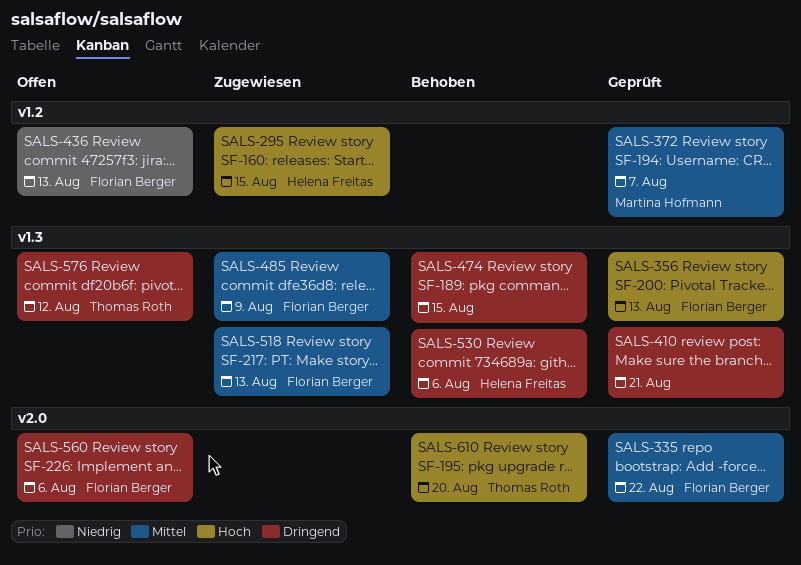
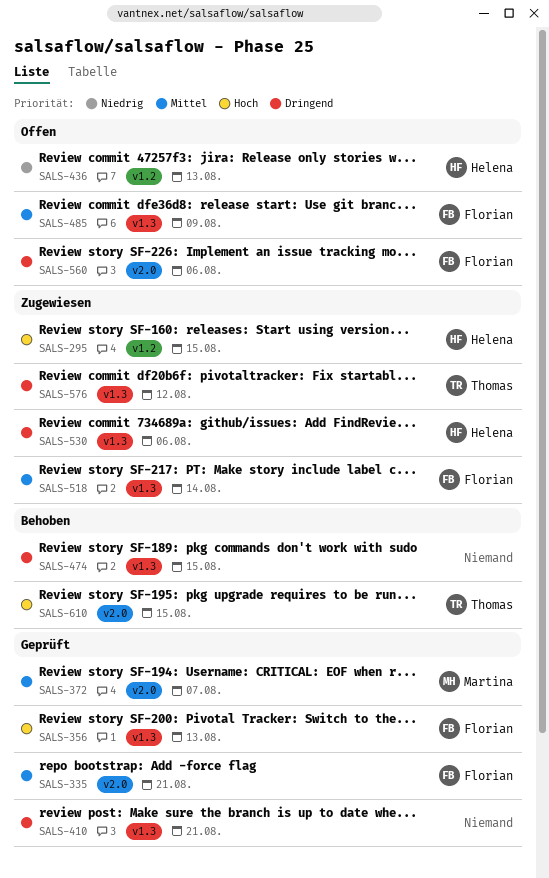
SALS-335, due: Aug 22 -> Aug 21
SALS-372, label: v1.2 -> v2.0
SALS-436, owner: Florian Berger -> Helena Freitas
SALS-485, status: Zugewiesen -> Offen
SALS-518, due: Aug 13 -> Aug 14
SALS-530, status: Behoben -> Zugewiesen
SALS-576, status: Offen -> Zugewiesen
SALS-610, due: Aug 20 -> Aug 15

